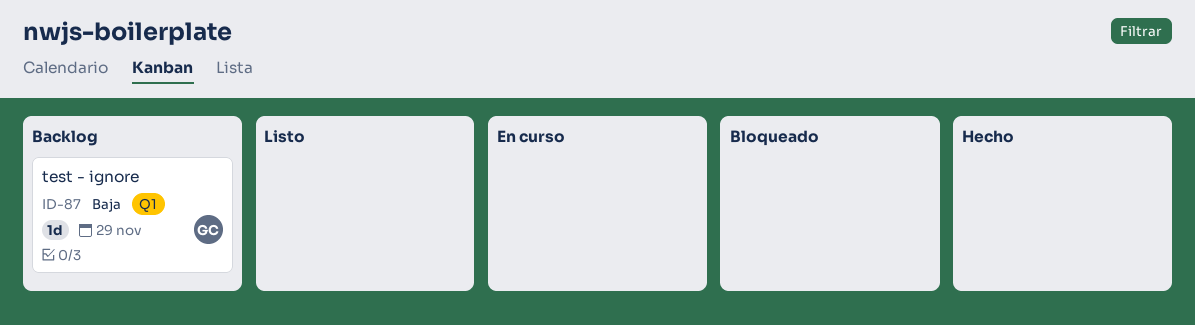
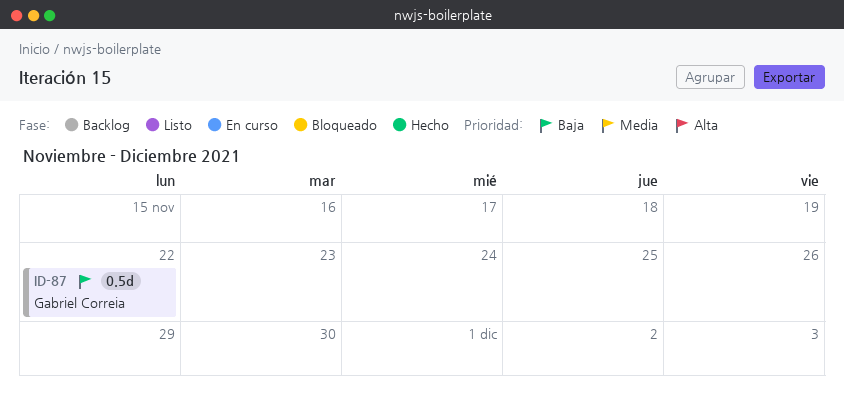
ID-87, estimate: 1d -> 0.5d
ID-87, due: Nov 29 -> Nov 22

